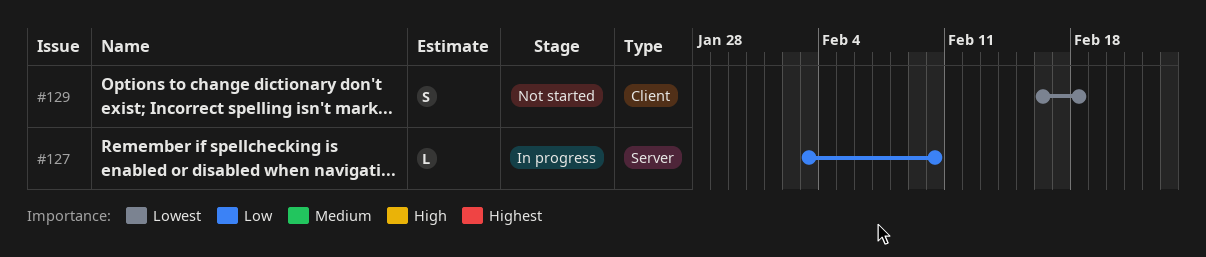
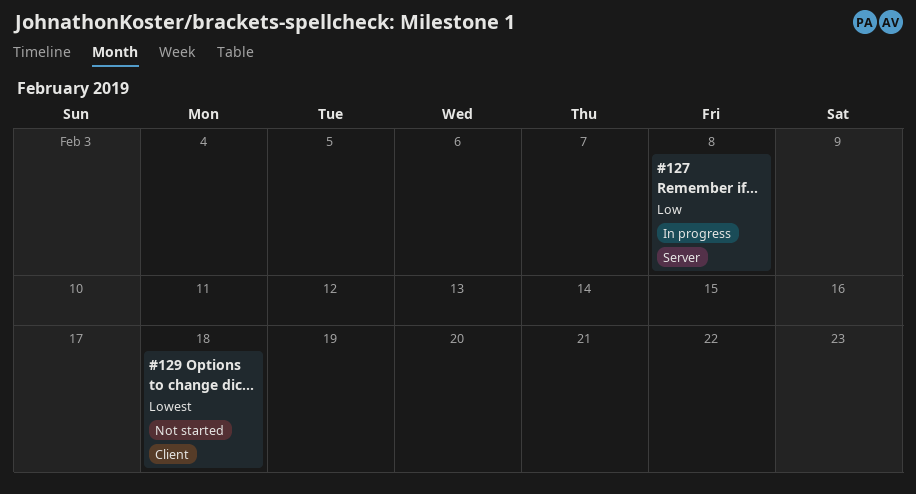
#127, due: Feb 10 -> Feb 8

